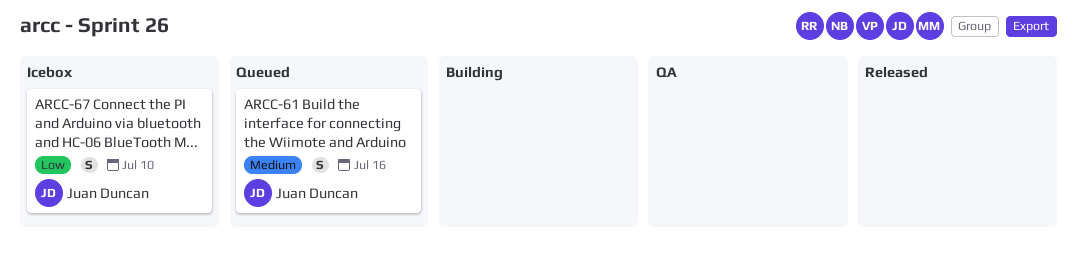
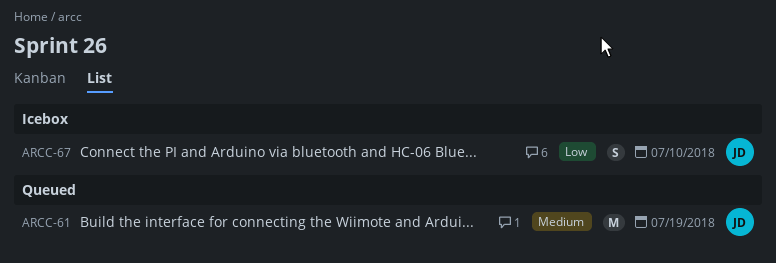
ARCC-61, estimate: S -> M
ARCC-61, due: Jul 16 -> Jul 19

